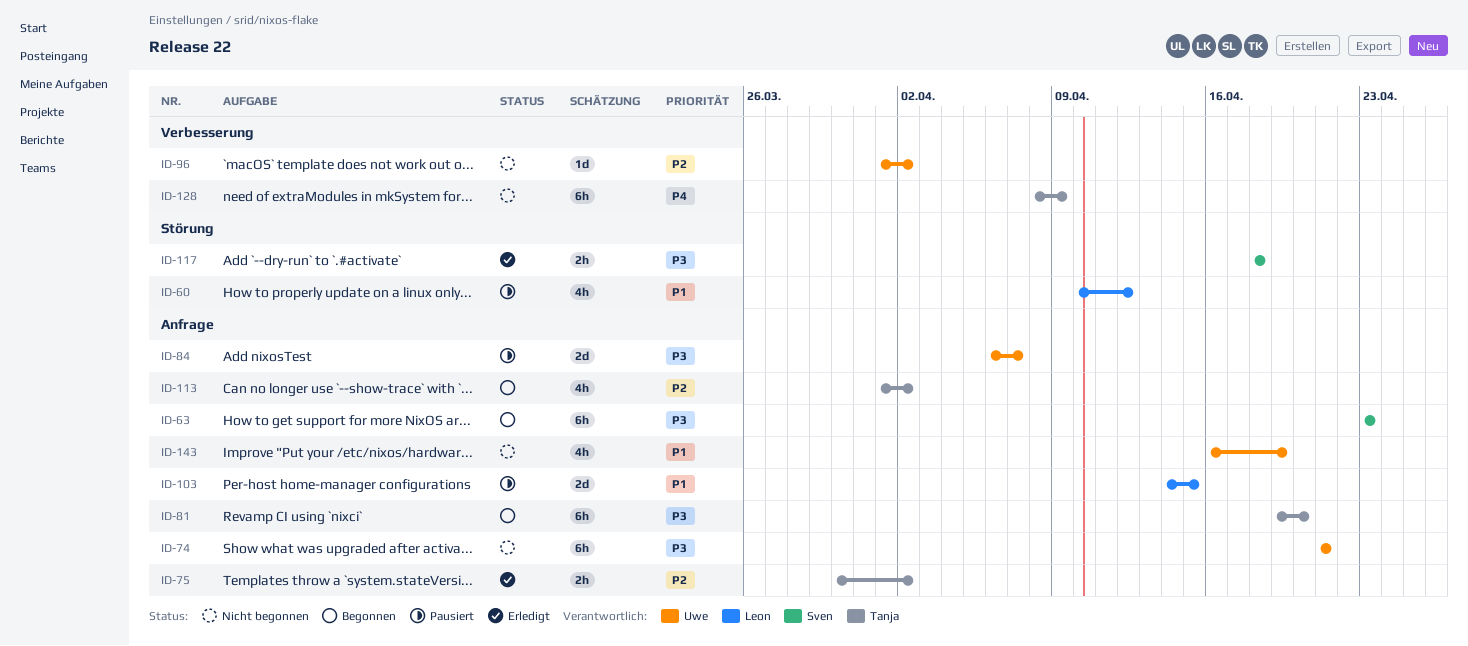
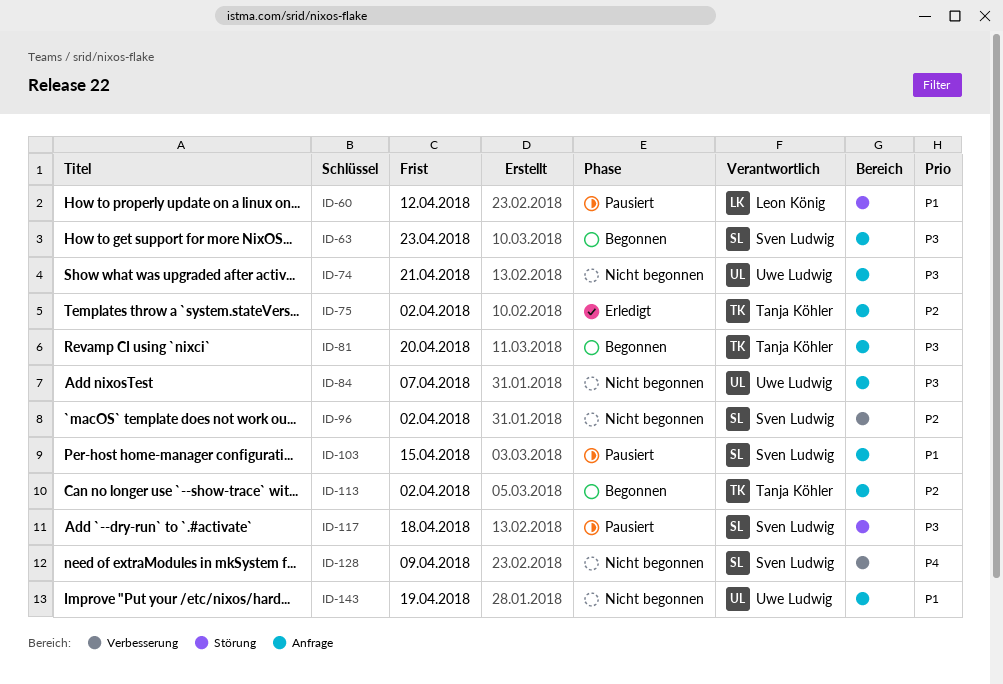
ID-84, status: Pausiert -> Nicht begonnen
ID-96, owner: Uwe Ludwig -> Sven Ludwig
ID-103, owner: Leon König -> Sven Ludwig
ID-117, status: Erledigt -> Pausiert
ID-128, owner: Tanja Köhler -> Sven Ludwig

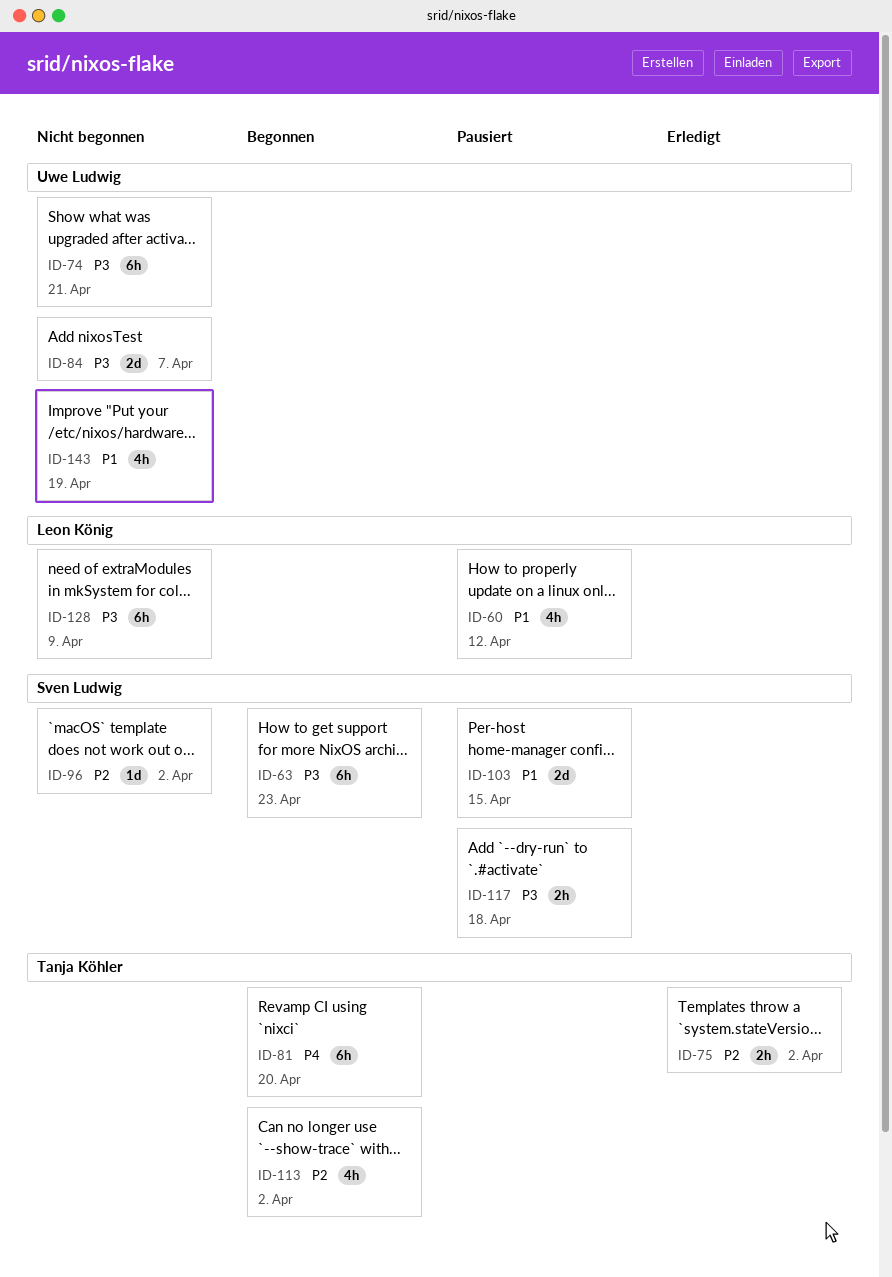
ID-81, priority: P3 -> P4
ID-128, owner: Sven Ludwig -> Leon König
ID-128, priority: P4 -> P3

